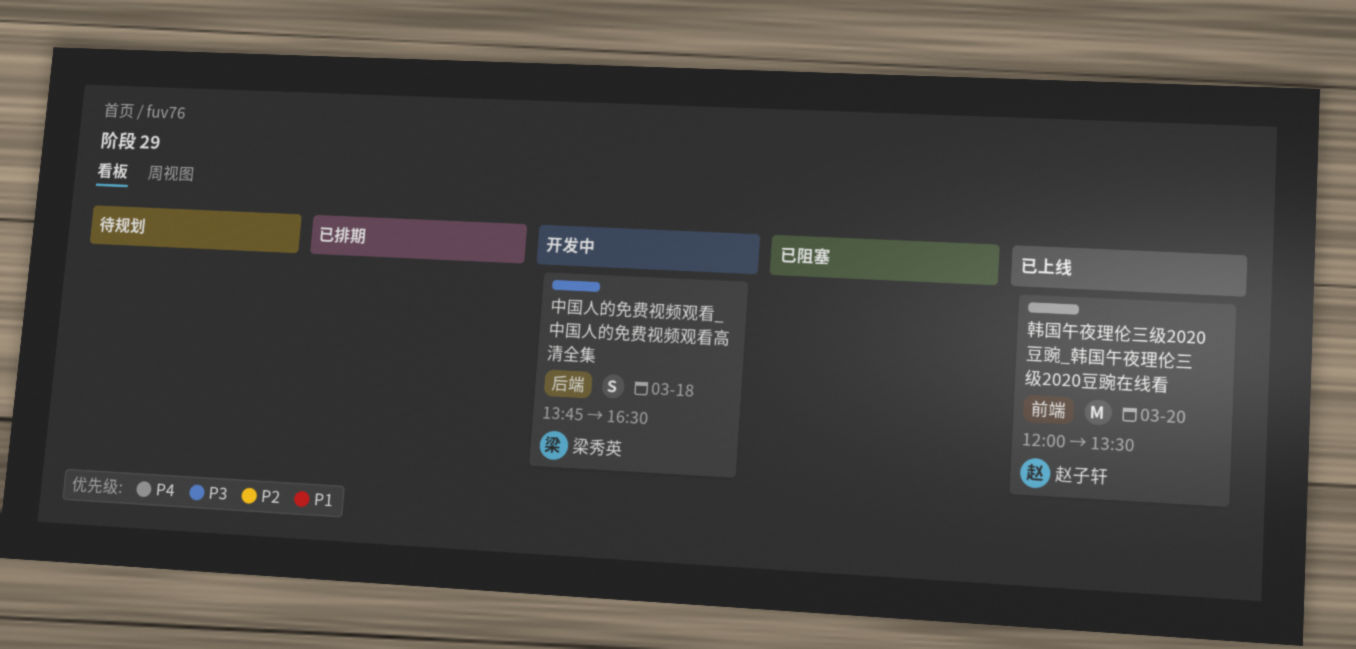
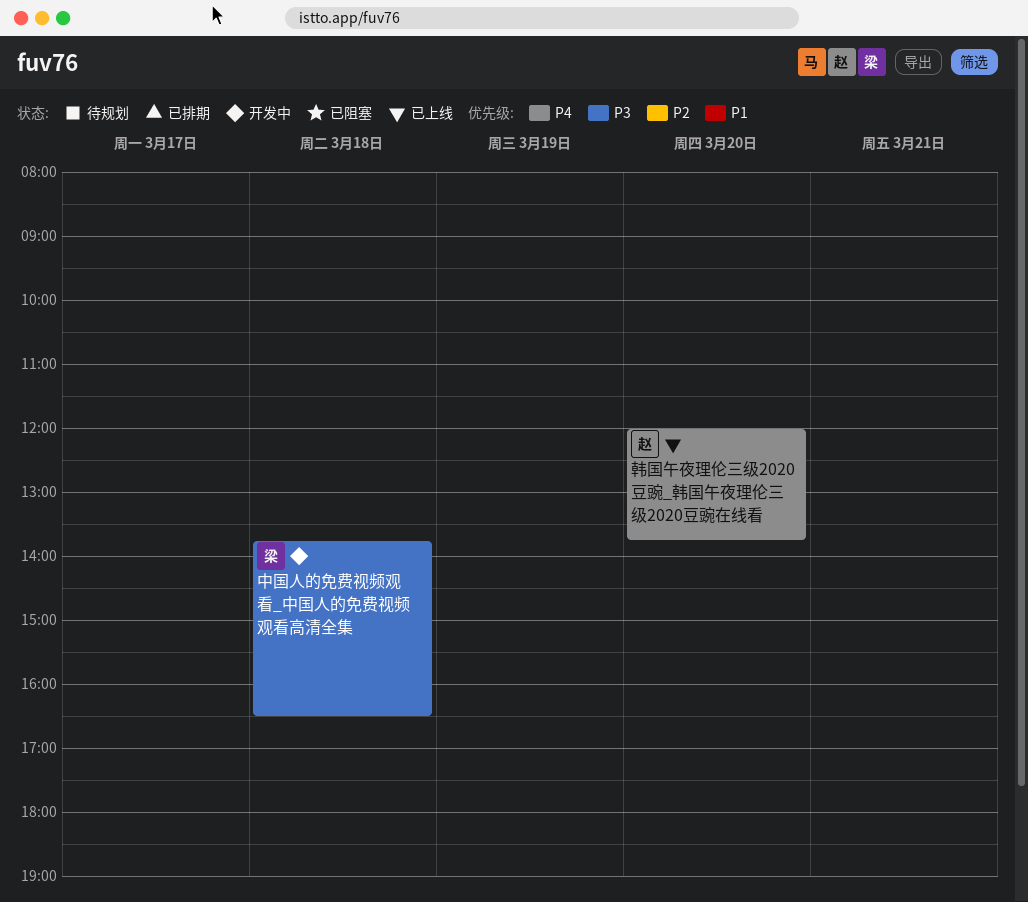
韩国午夜理伦三级2020豆豌_韩国午夜理伦三级2020豆豌在线看, ends: 13:30 -> 13:45

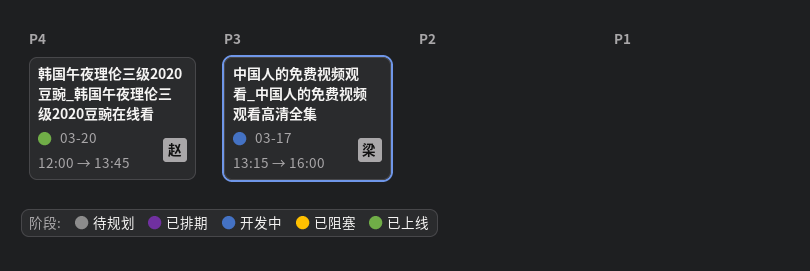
中国人的免费视频观看_中国人的免费视频观看高清全集, day: Mar 18 -> Mar 17
中国人的免费视频观看_中国人的免费视频观看高清全集, begins: 13:45 -> 13:15
中国人的免费视频观看_中国人的免费视频观看高清全集, ends: 16:30 -> 16:00

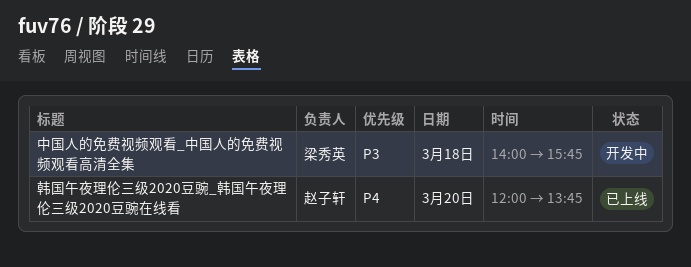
中国人的免费视频观看_中国人的免费视频观看高清全集, day: Mar 17 -> Mar 18
中国人的免费视频观看_中国人的免费视频观看高清全集, begins: 13:15 -> 14:00
中国人的免费视频观看_中国人的免费视频观看高清全集, ends: 16:00 -> 15:45

